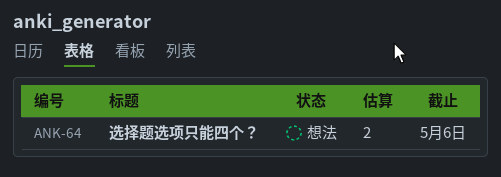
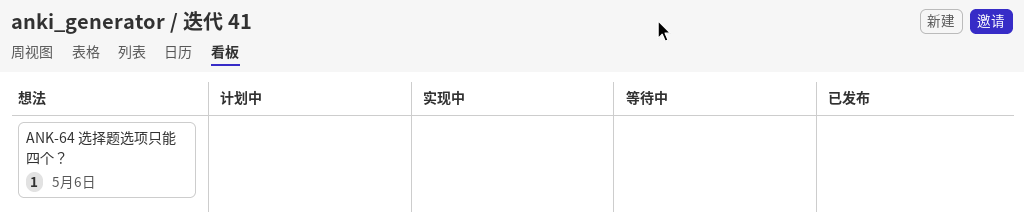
ANK-64, estimate: 2 -> 1

